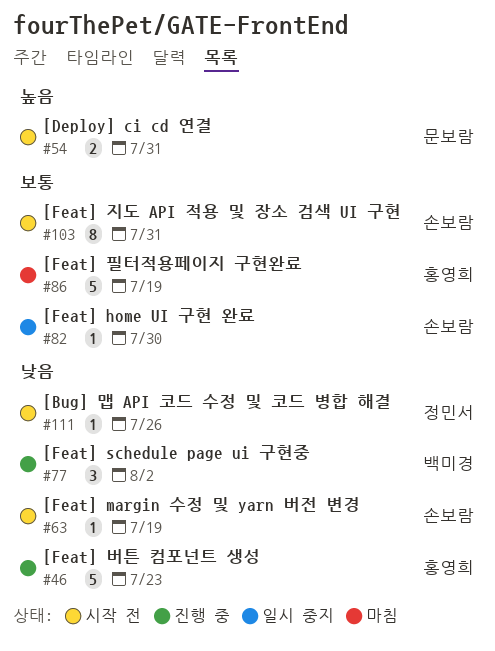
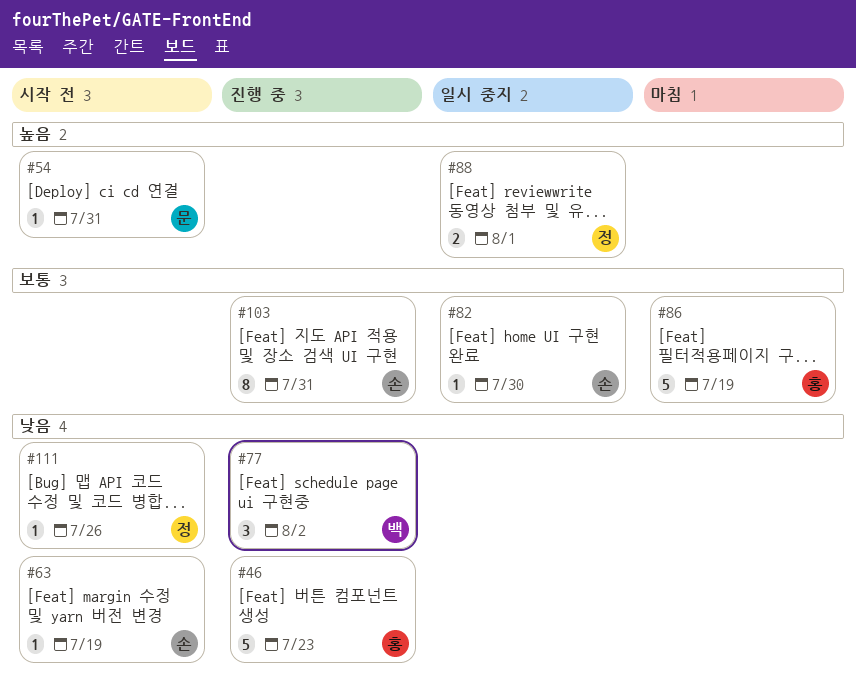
#54, estimate: 2 -> 1
#88: none -> present
#103, status: 시작 전 -> 진행 중

